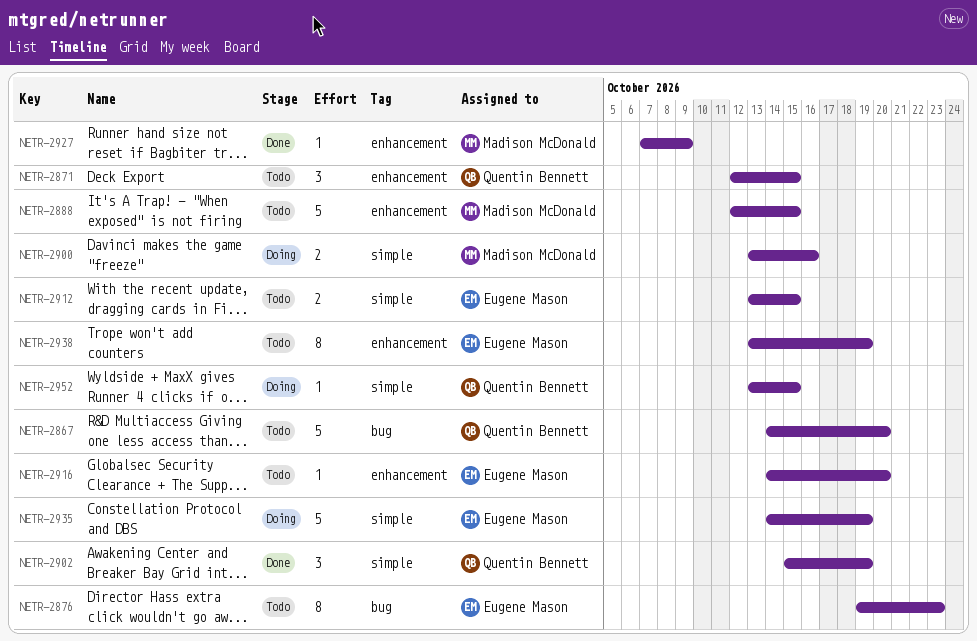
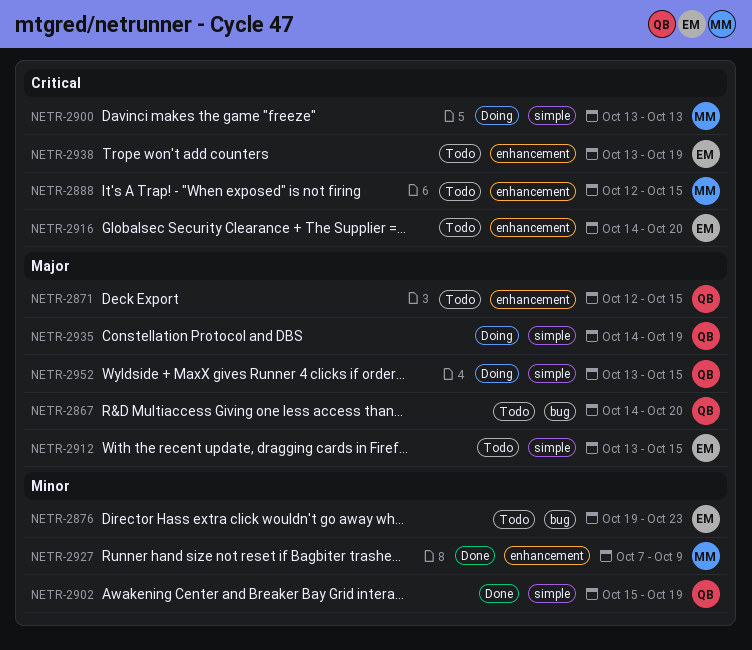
NETR-2900, due: Oct 16 -> Oct 13
NETR-2935, owner: Eugene Mason -> Quentin Bennett

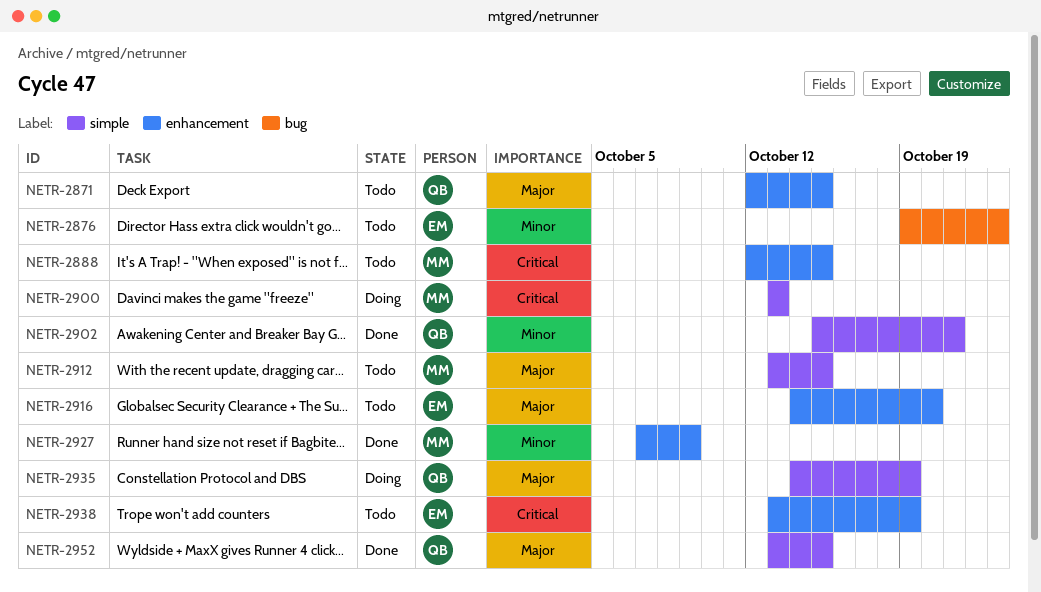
NETR-2867: present -> none
NETR-2902, due: Oct 19 -> Oct 21
NETR-2912, owner: EM -> MM
NETR-2916, priority: Critical -> Major
NETR-2952, status: Doing -> Done

